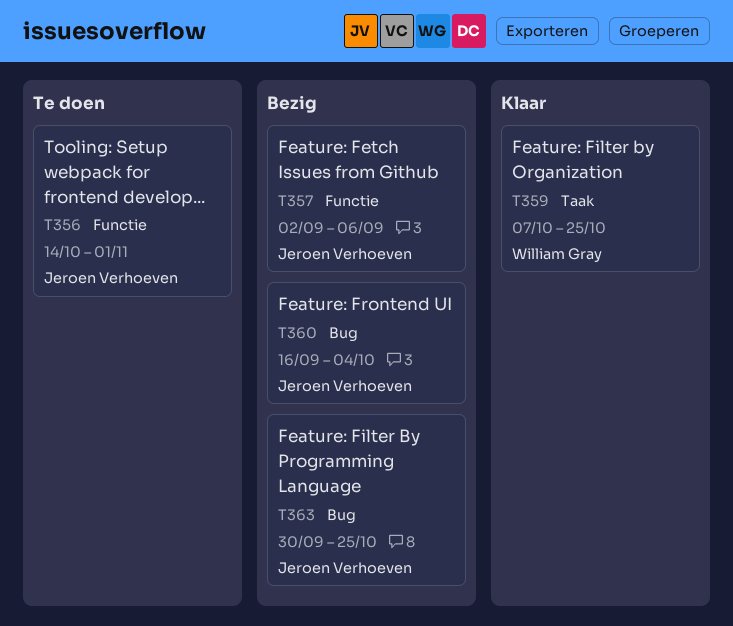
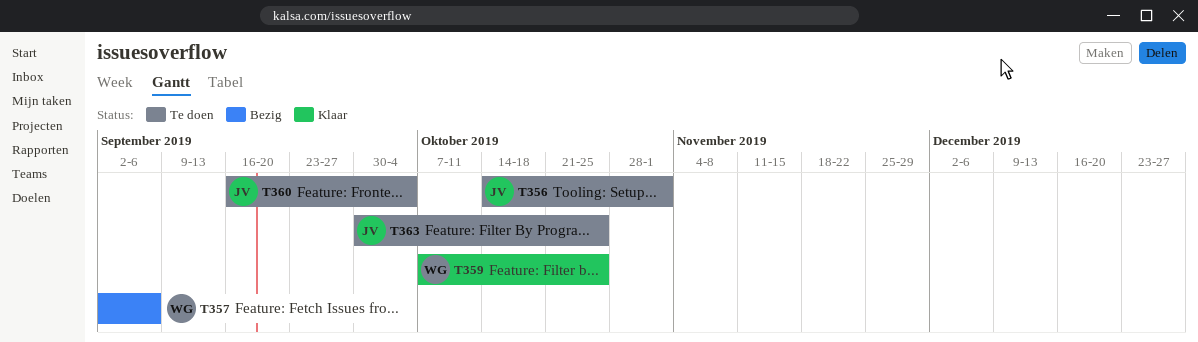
T357, owner: Jeroen Verhoeven -> William Gray
T360, status: Bezig -> Te doen
T363, status: Bezig -> Te doen

